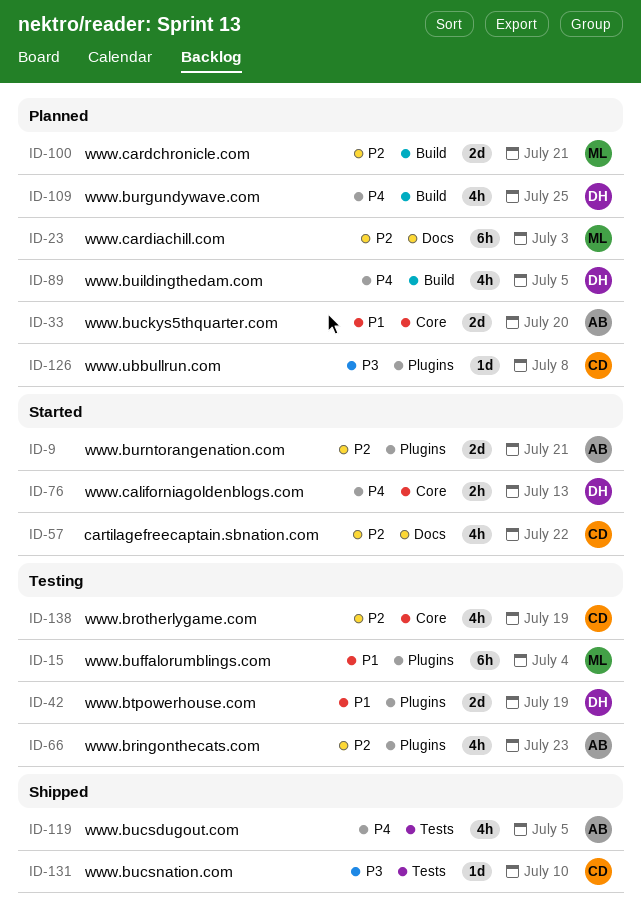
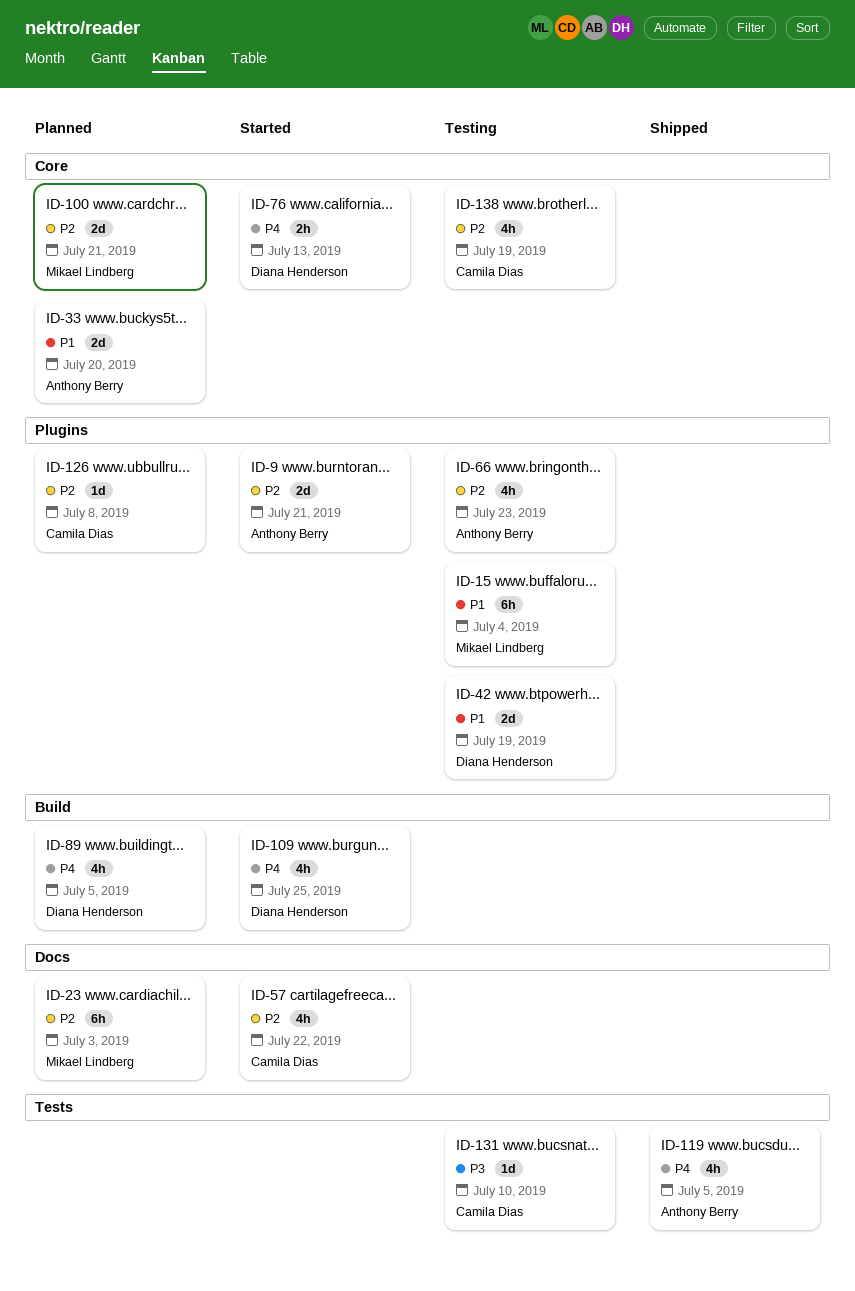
ID-100, label: Build -> Core
ID-109, status: Planned -> Started
ID-126, priority: P3 -> P2
ID-131, status: Shipped -> Testing

